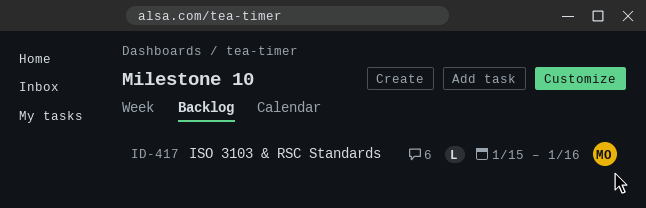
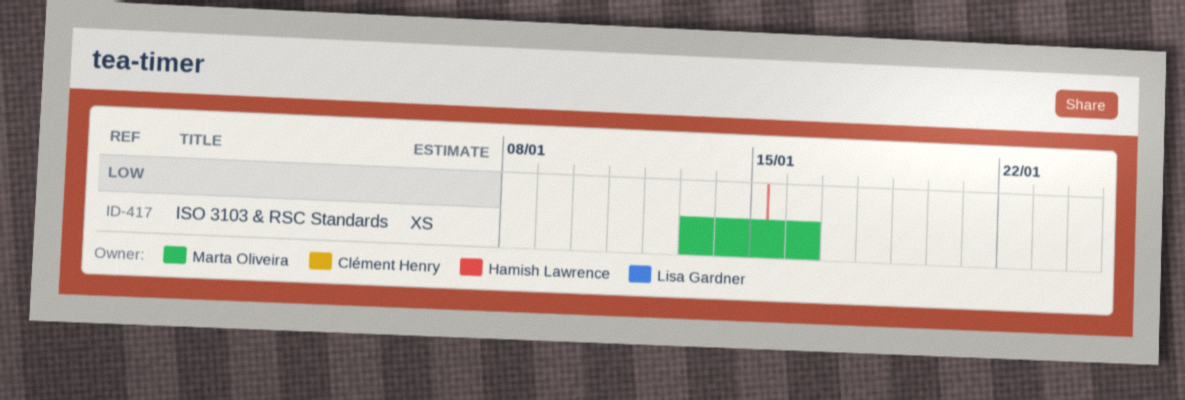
ID-417, estimate: L -> XS
ID-417, start: Jan 15 -> Jan 13

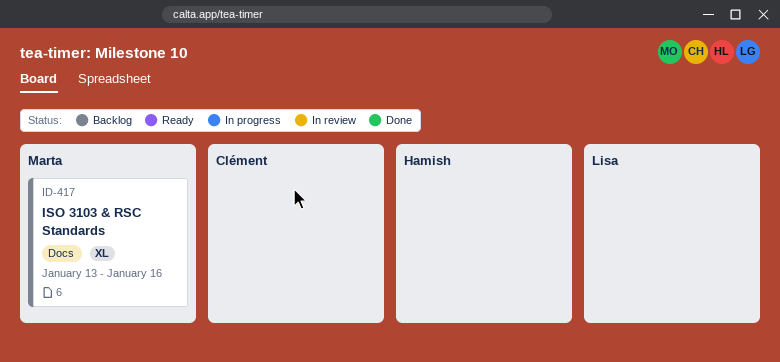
ID-417, estimate: XS -> XL

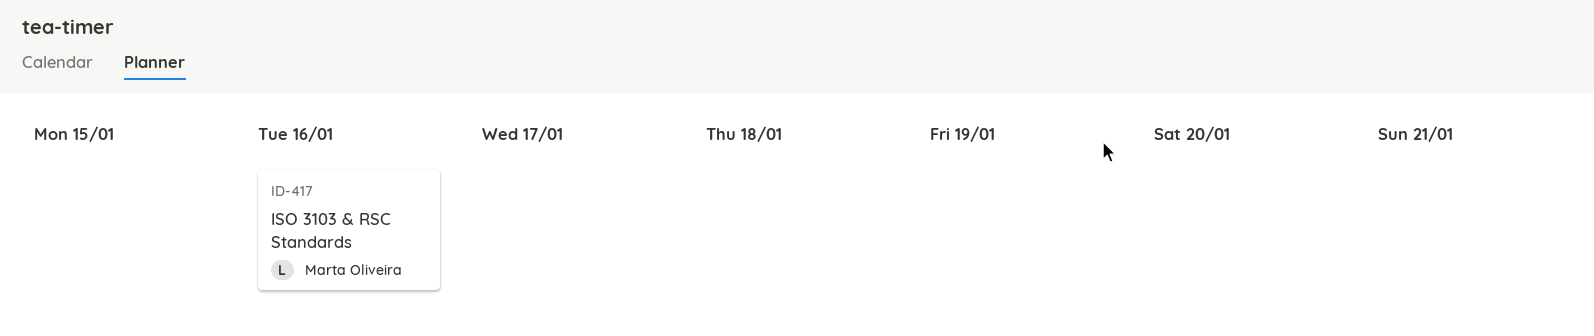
ID-417, estimate: XL -> L

